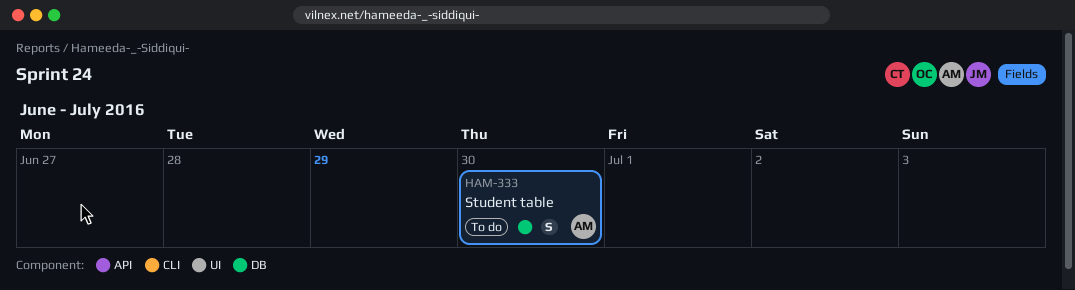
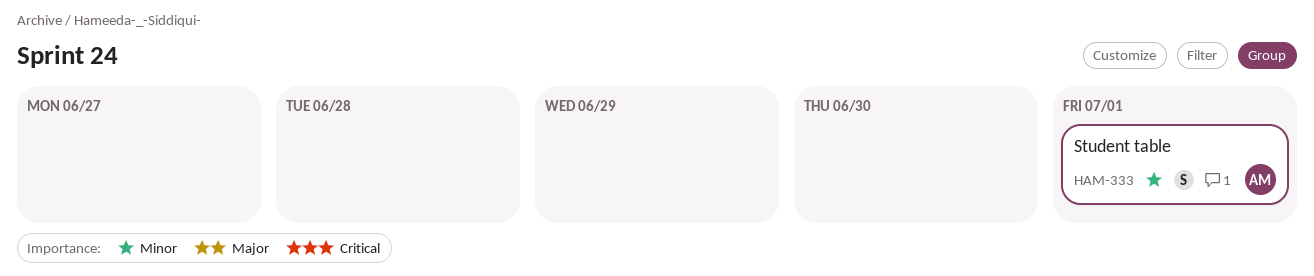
HAM-333, due: Jun 30 -> Jul 1

